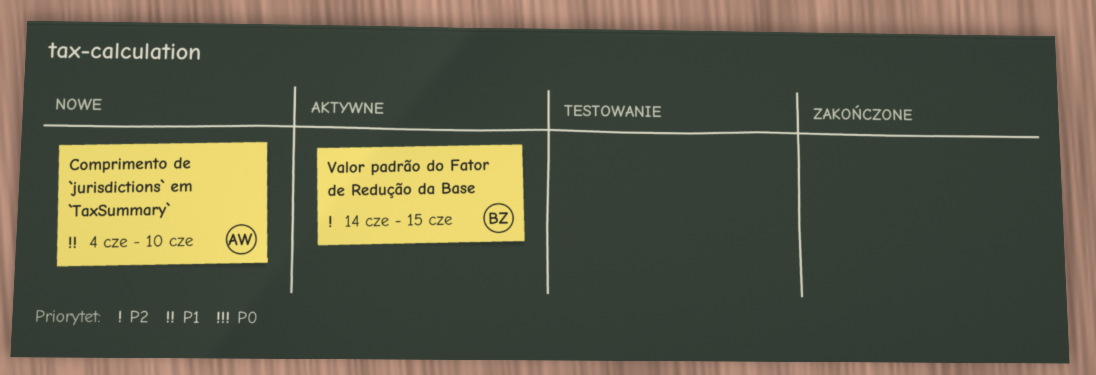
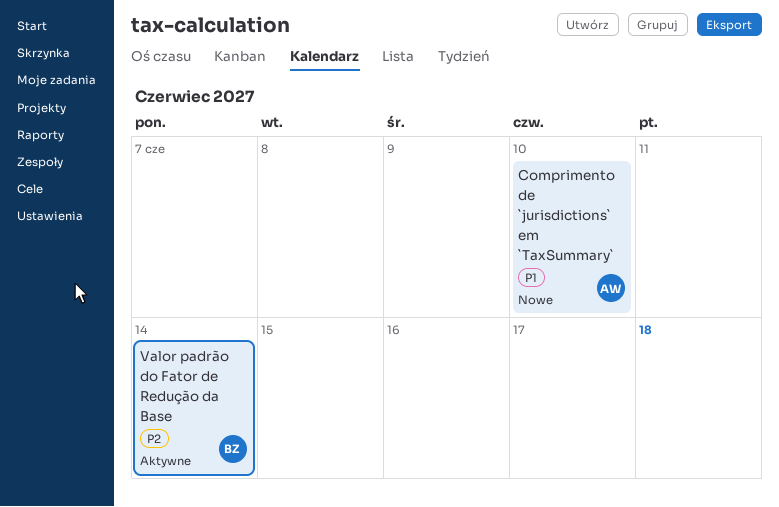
Valor padrão do Fator de Redução da Base, due: Jun 15 -> Jun 14

